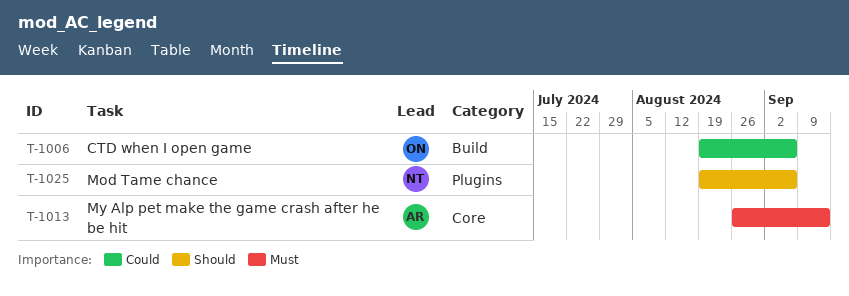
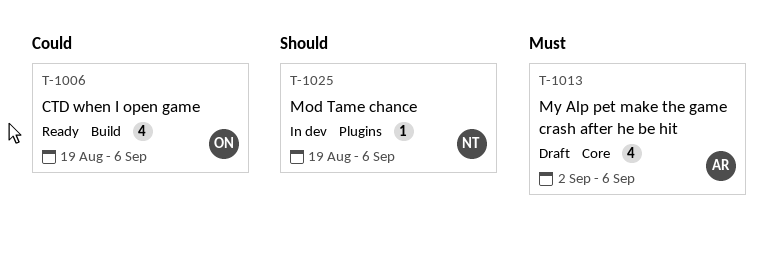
T-1013, start: Aug 26 -> Sep 2
T-1013, due: Sep 13 -> Sep 6

